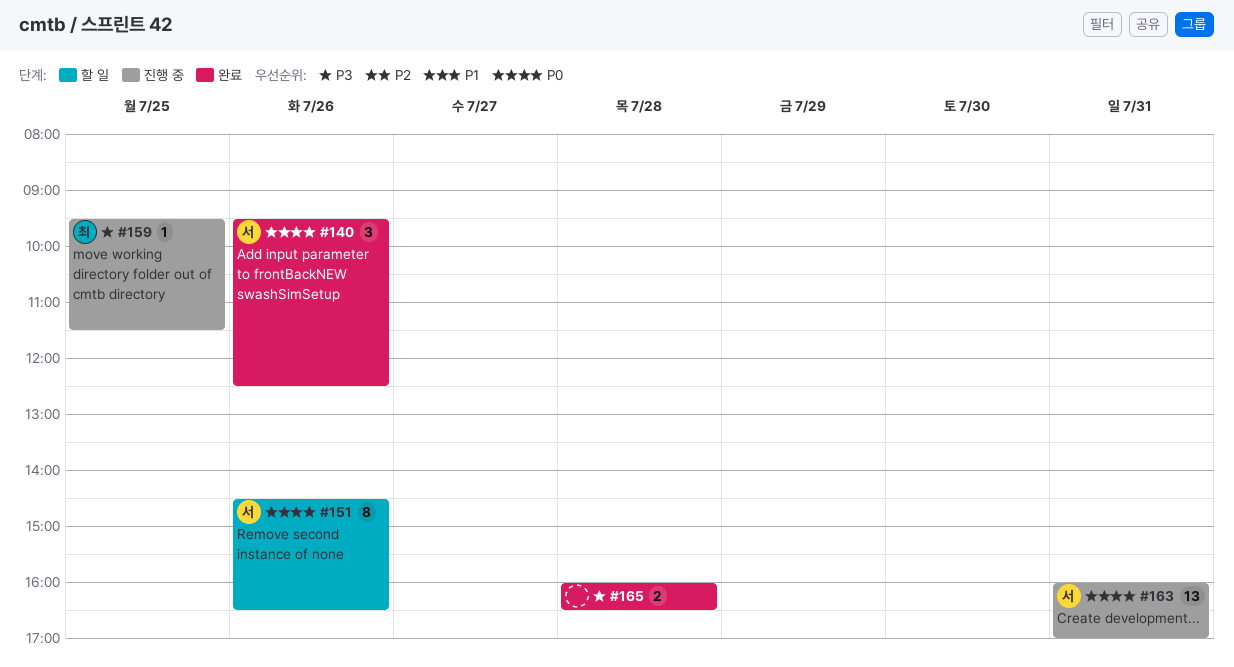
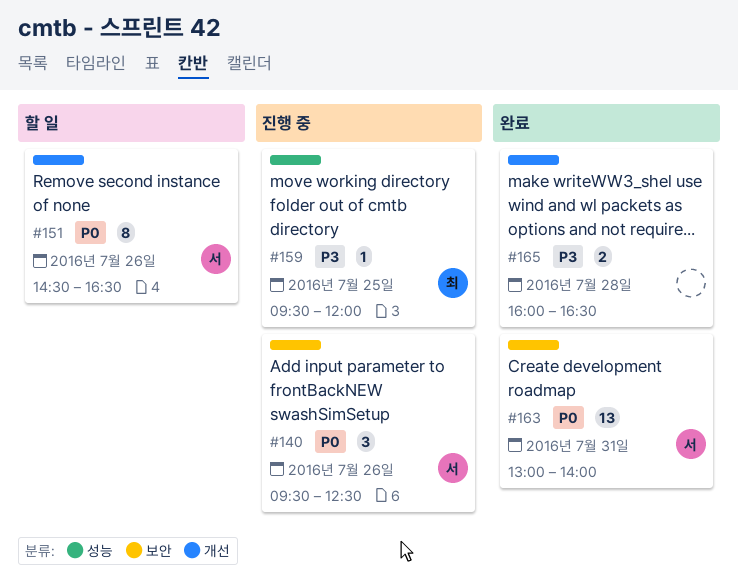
#140, status: 완료 -> 진행 중
#159, ends: 11:30 -> 12:00
#163, status: 진행 중 -> 완료
#163, begins: 16:00 -> 13:00
#163, ends: 17:00 -> 14:00

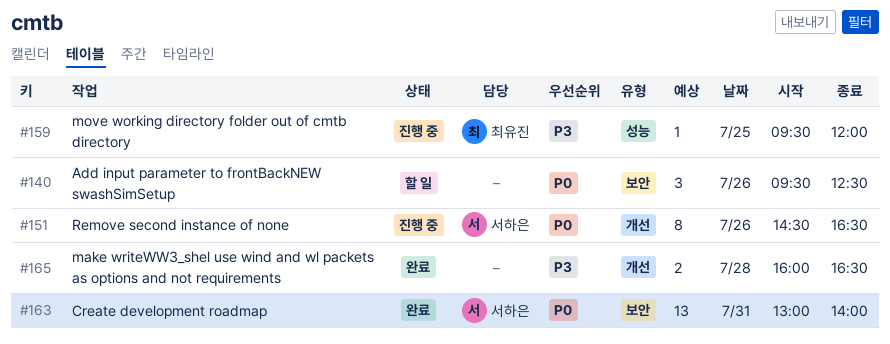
#140, status: 진행 중 -> 할 일
#140, owner: 서하은 -> none
#151, status: 할 일 -> 진행 중

